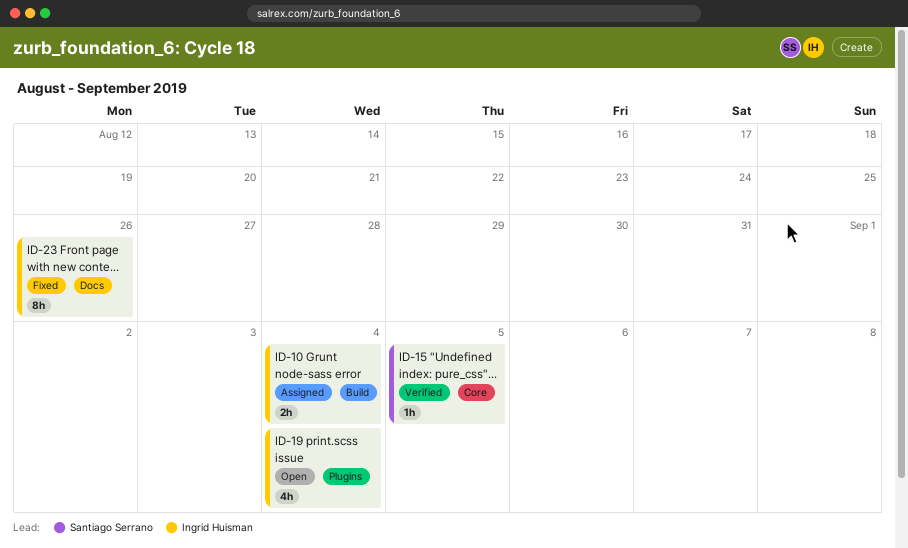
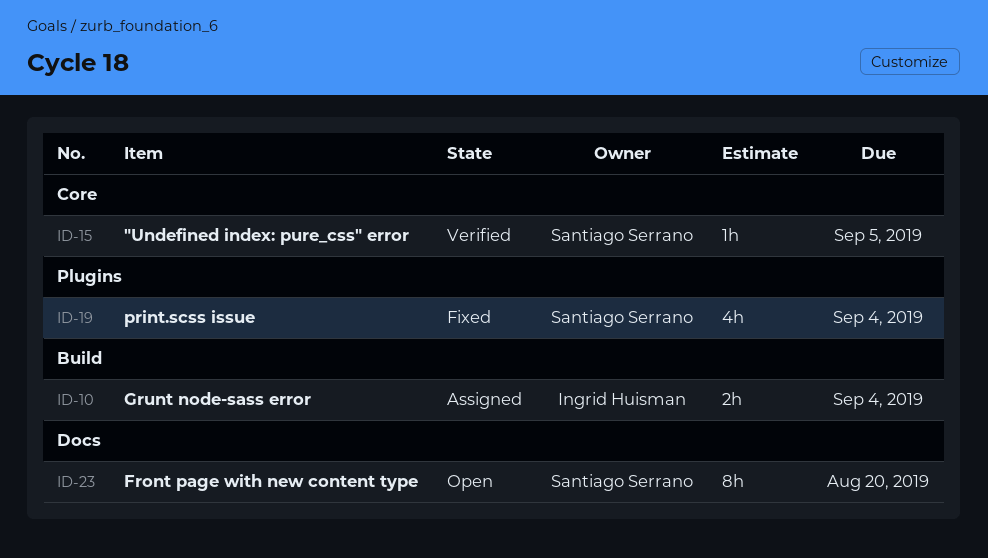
ID-19, status: Open -> Fixed
ID-19, owner: Ingrid Huisman -> Santiago Serrano
ID-23, status: Fixed -> Open
ID-23, owner: Ingrid Huisman -> Santiago Serrano
ID-23, due: Aug 26 -> Aug 20

